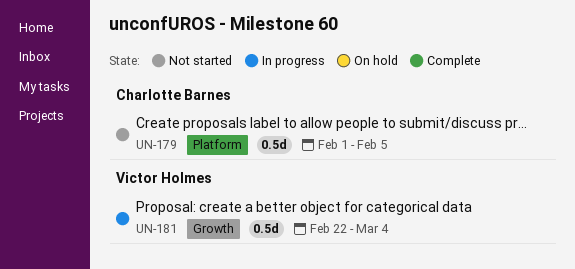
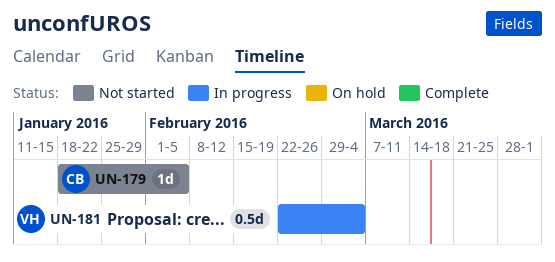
UN-179, estimate: 0.5d -> 1d
UN-179, start: Feb 1 -> Jan 18

